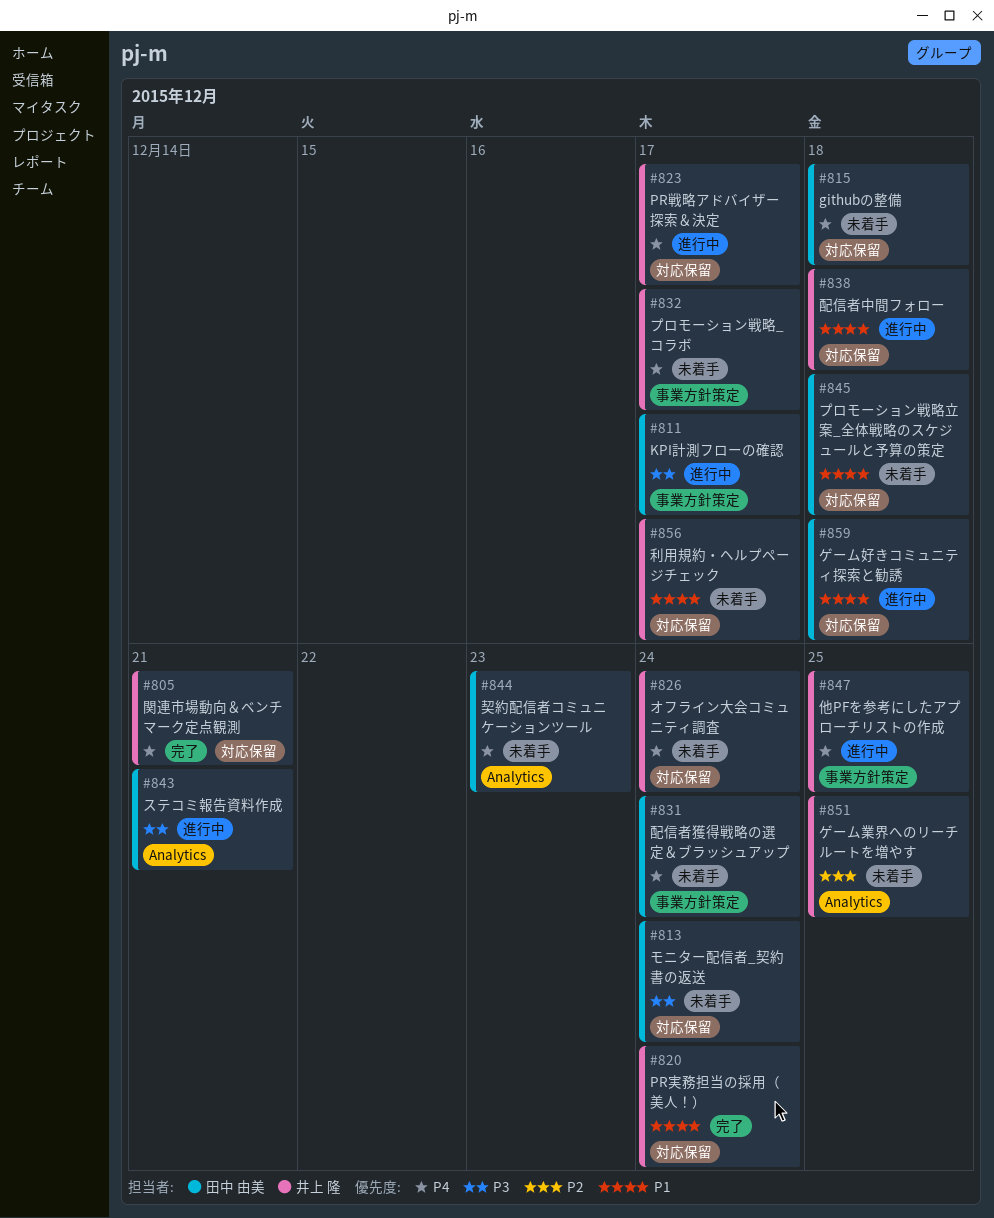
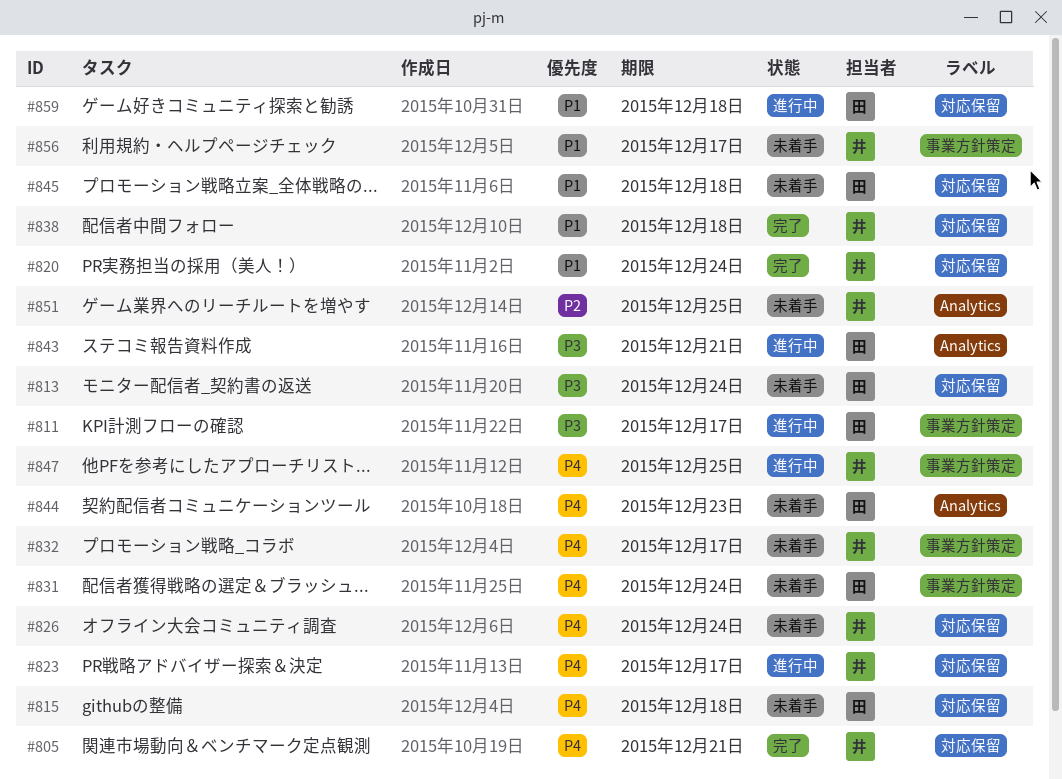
#838, status: 進行中 -> 完了
#856, label: 対応保留 -> 事業方針策定

